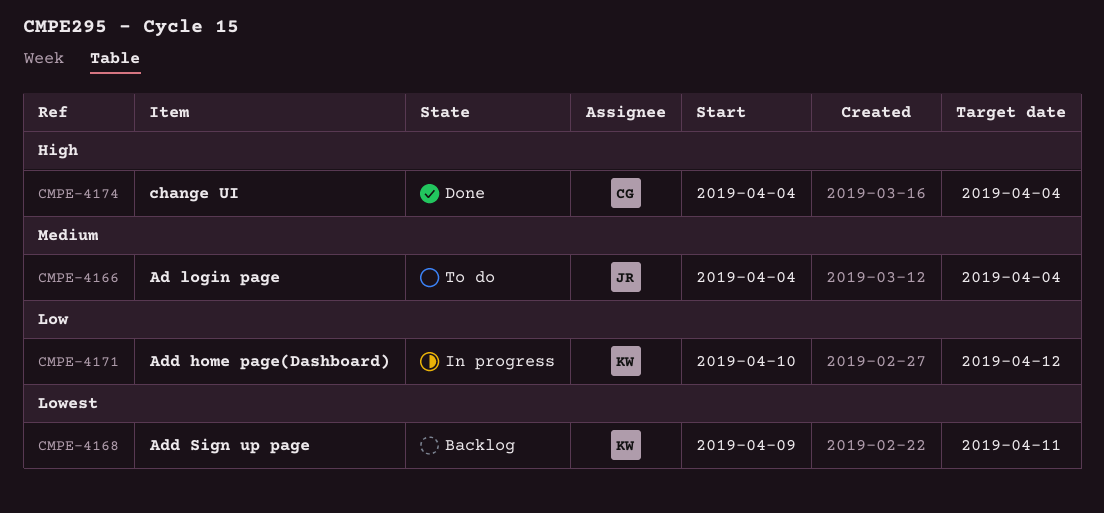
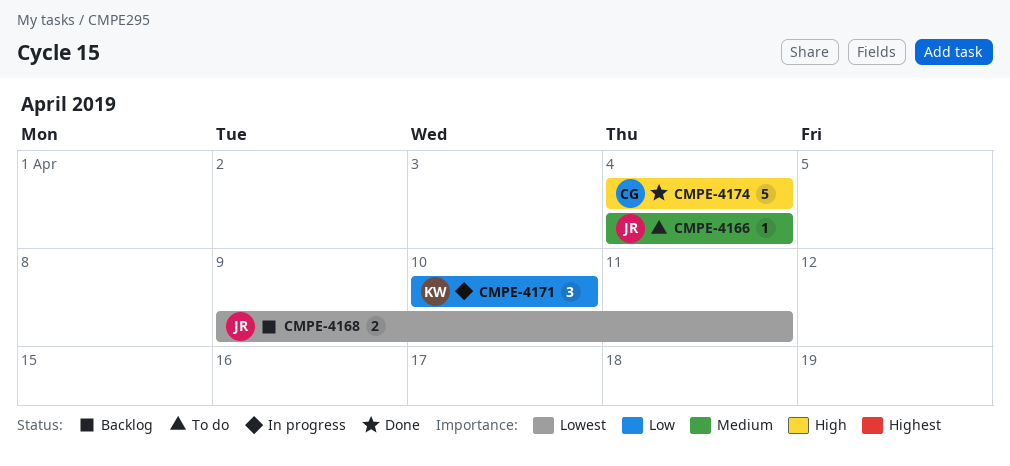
CMPE-4168, owner: KW -> JR
CMPE-4171, due: Apr 12 -> Apr 10

